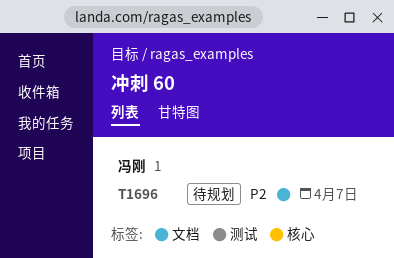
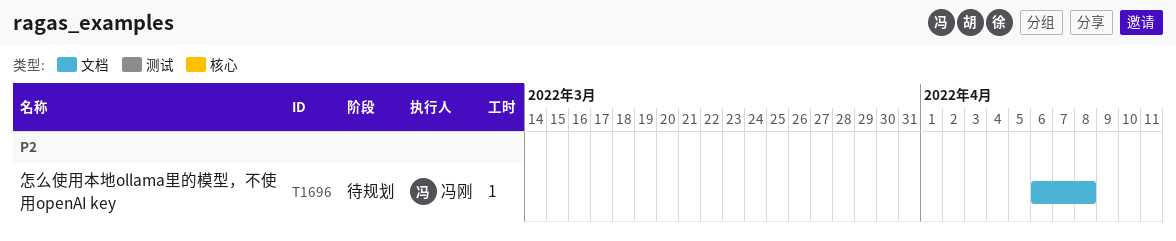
T1696, due: Apr 7 -> Apr 8

